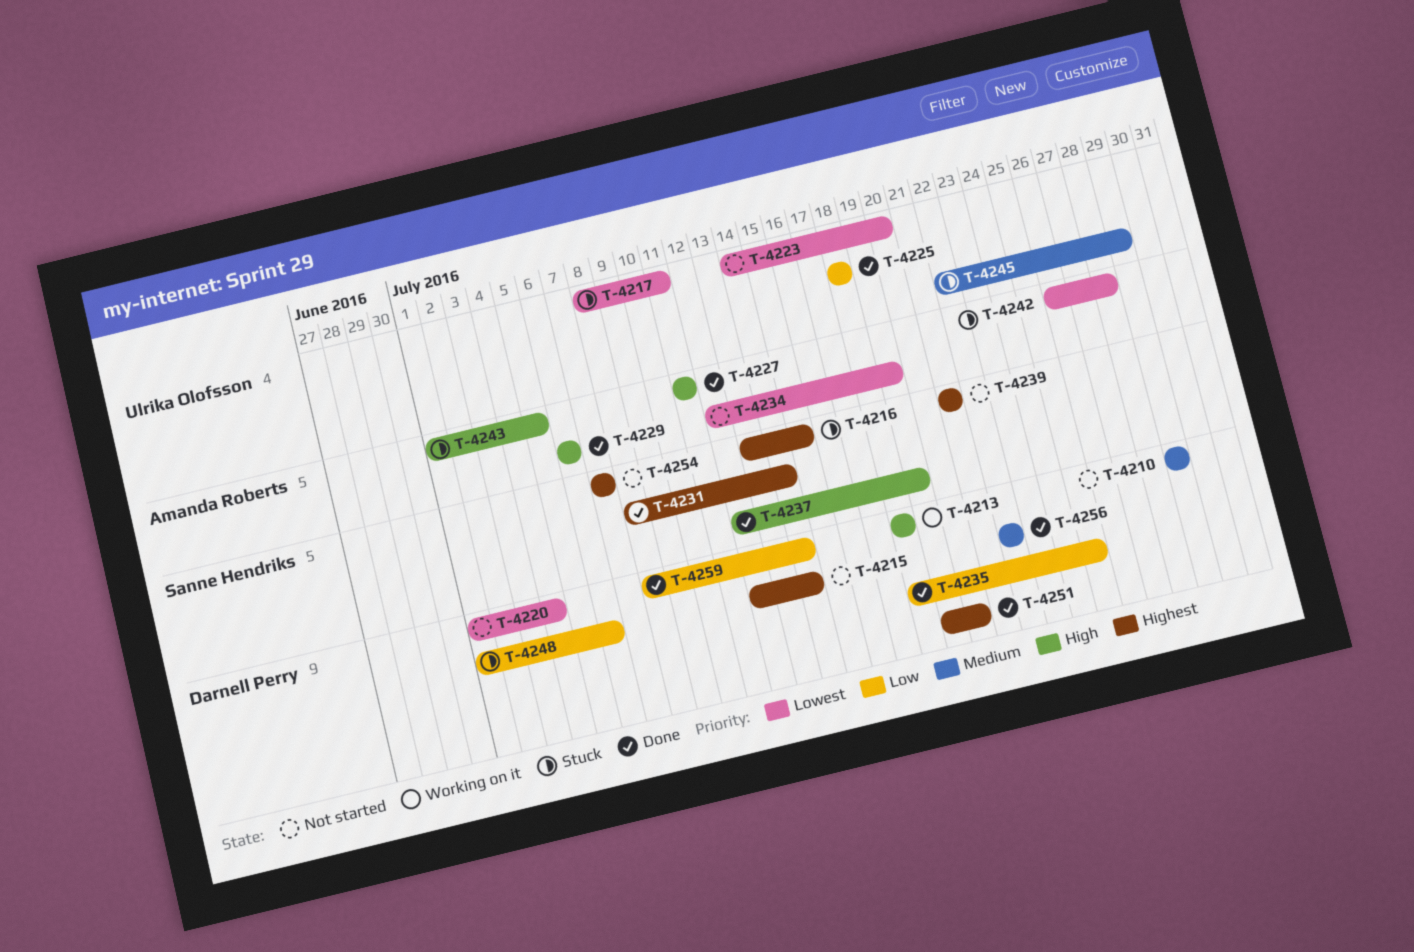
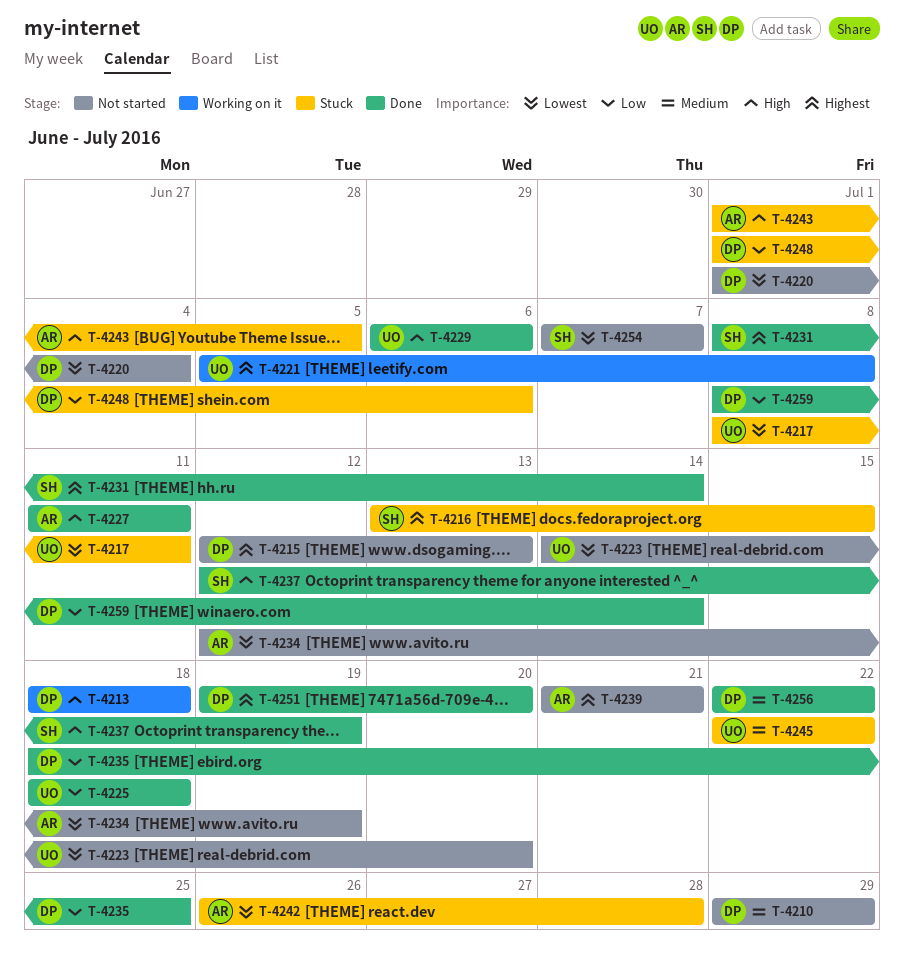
T-4215, due: Jul 14 -> Jul 13
T-4221: none -> present
T-4229, owner: Amanda Roberts -> Ulrika Olofsson
T-4239, owner: Sanne Hendriks -> Amanda Roberts
T-4245, due: Jul 29 -> Jul 22
T-4254, priority: Highest -> Lowest

